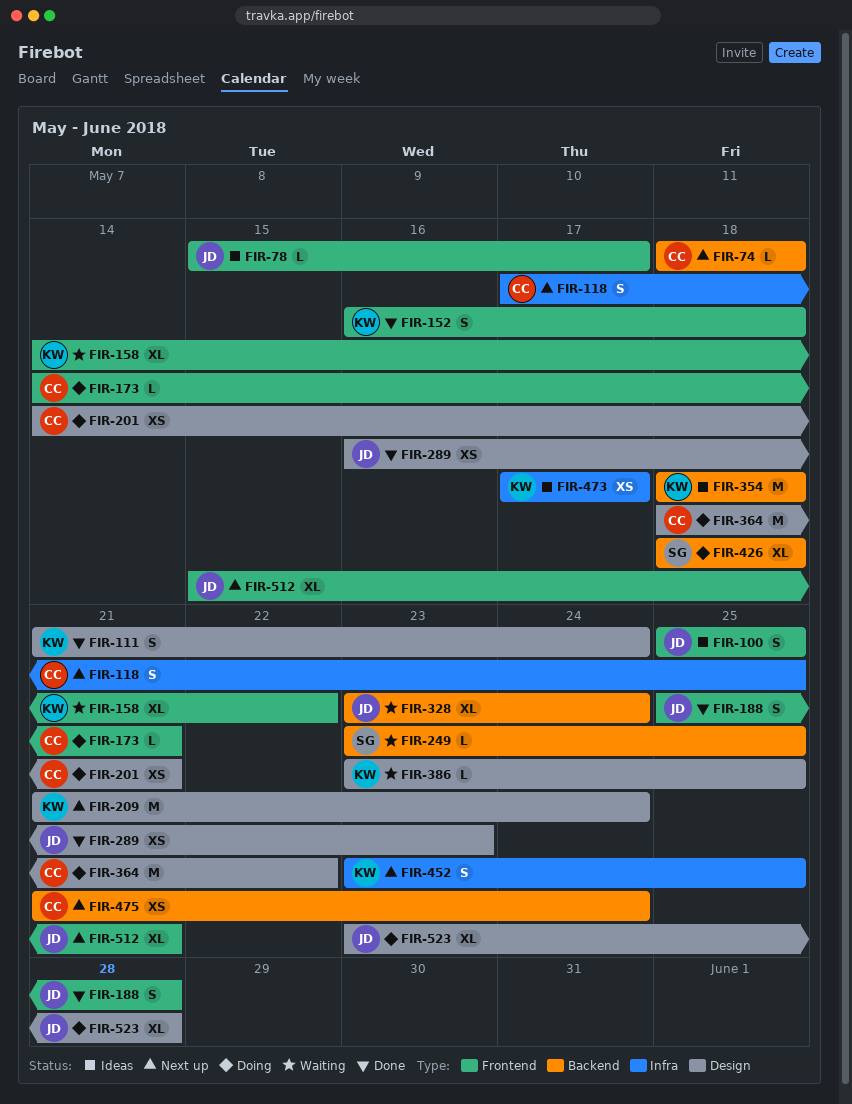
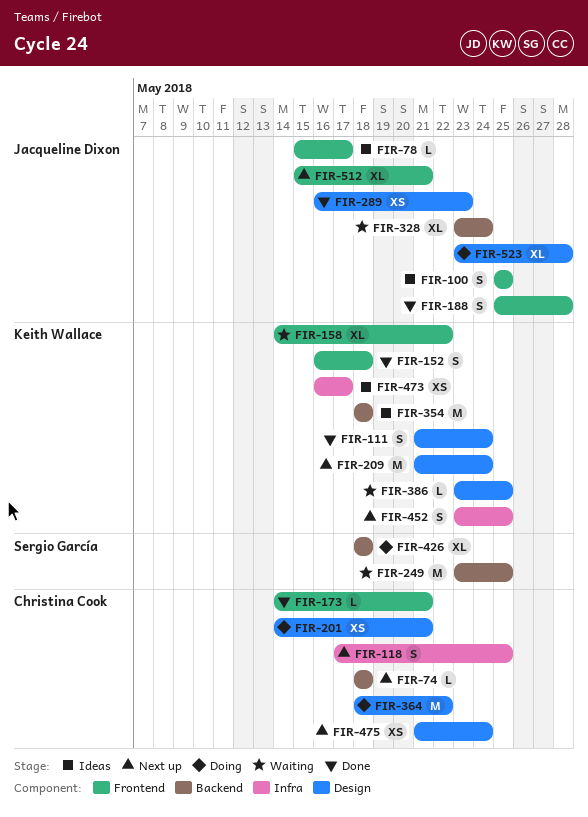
FIR-173, status: Doing -> Done
FIR-249, estimate: L -> M
FIR-473, start: May 17 -> May 16
FIR-475, label: Backend -> Design

